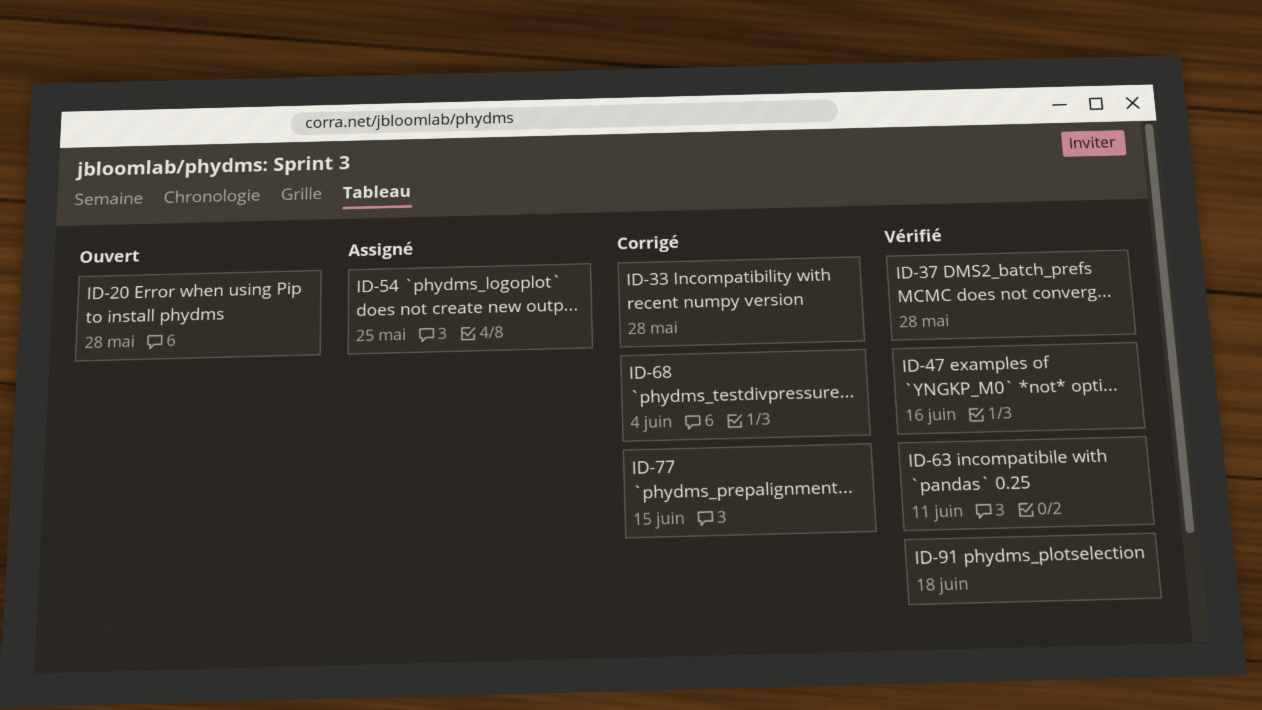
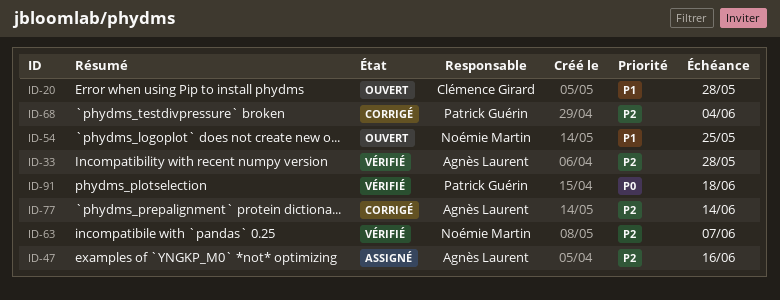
ID-33, status: Corrigé -> Vérifié
ID-37: present -> none
ID-47, status: Vérifié -> Assigné
ID-54, status: Assigné -> Ouvert
ID-63, due: Jun 11 -> Jun 7
ID-77, due: Jun 15 -> Jun 14

